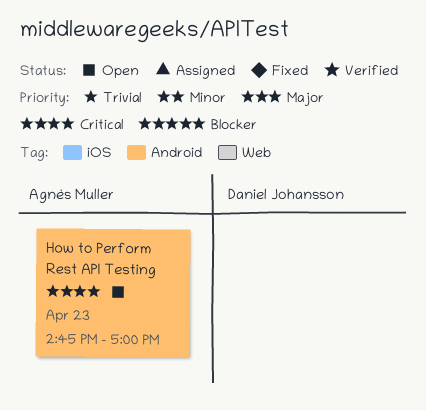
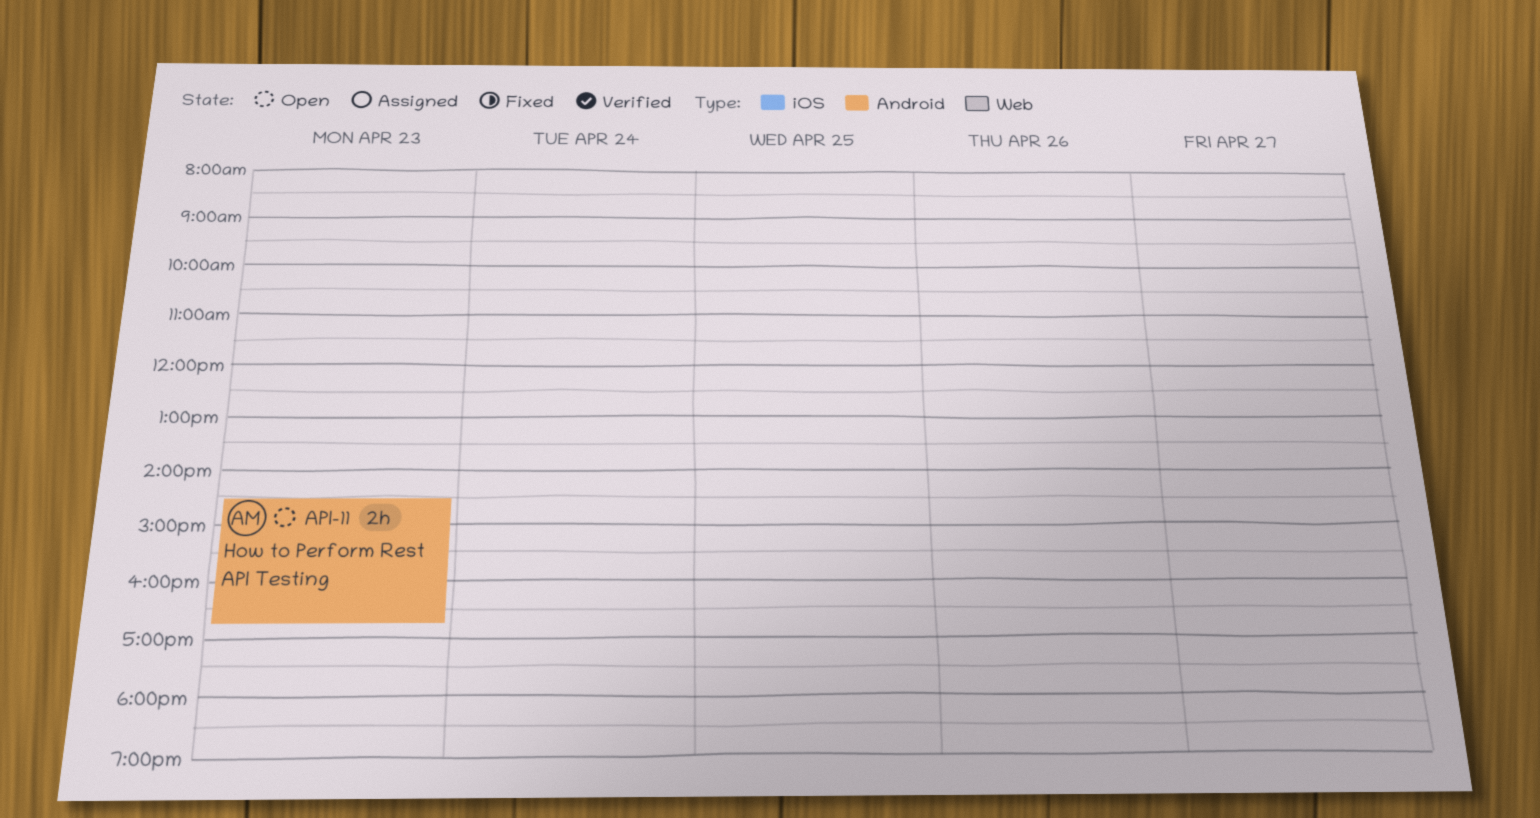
How to Perform Rest API Testing, begins: 14:45 -> 14:30
How to Perform Rest API Testing, ends: 17:00 -> 16:45

